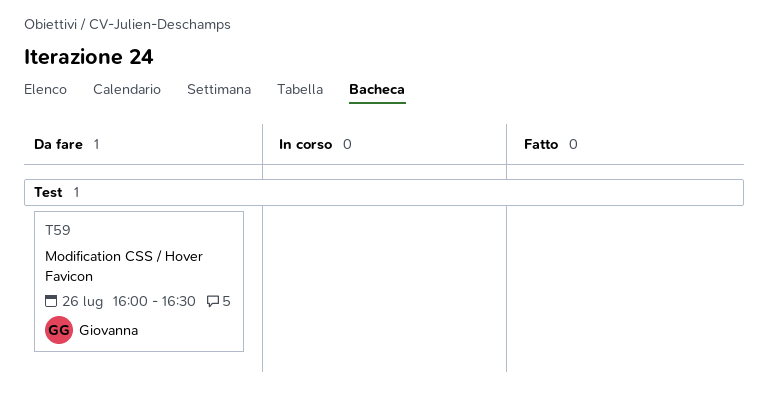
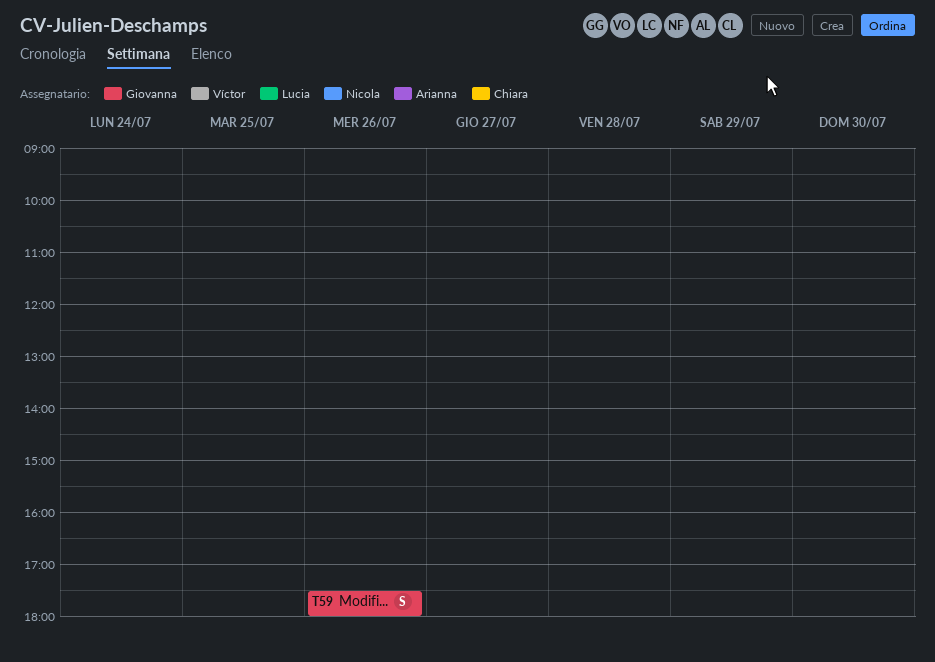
T59, begins: 16:00 -> 17:30
T59, ends: 16:30 -> 18:00

